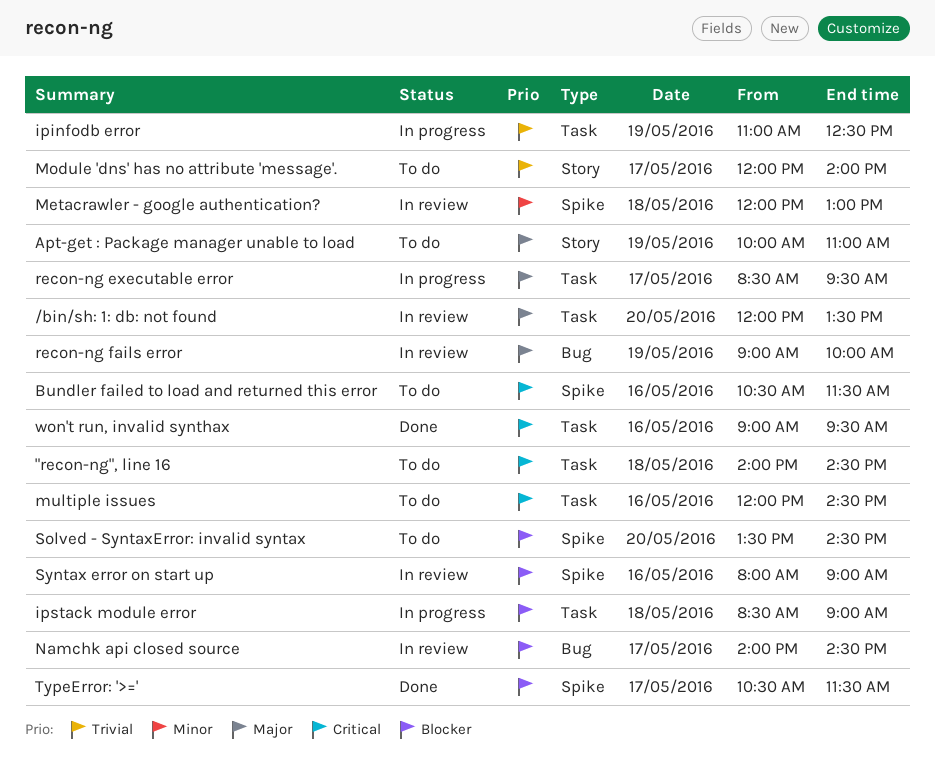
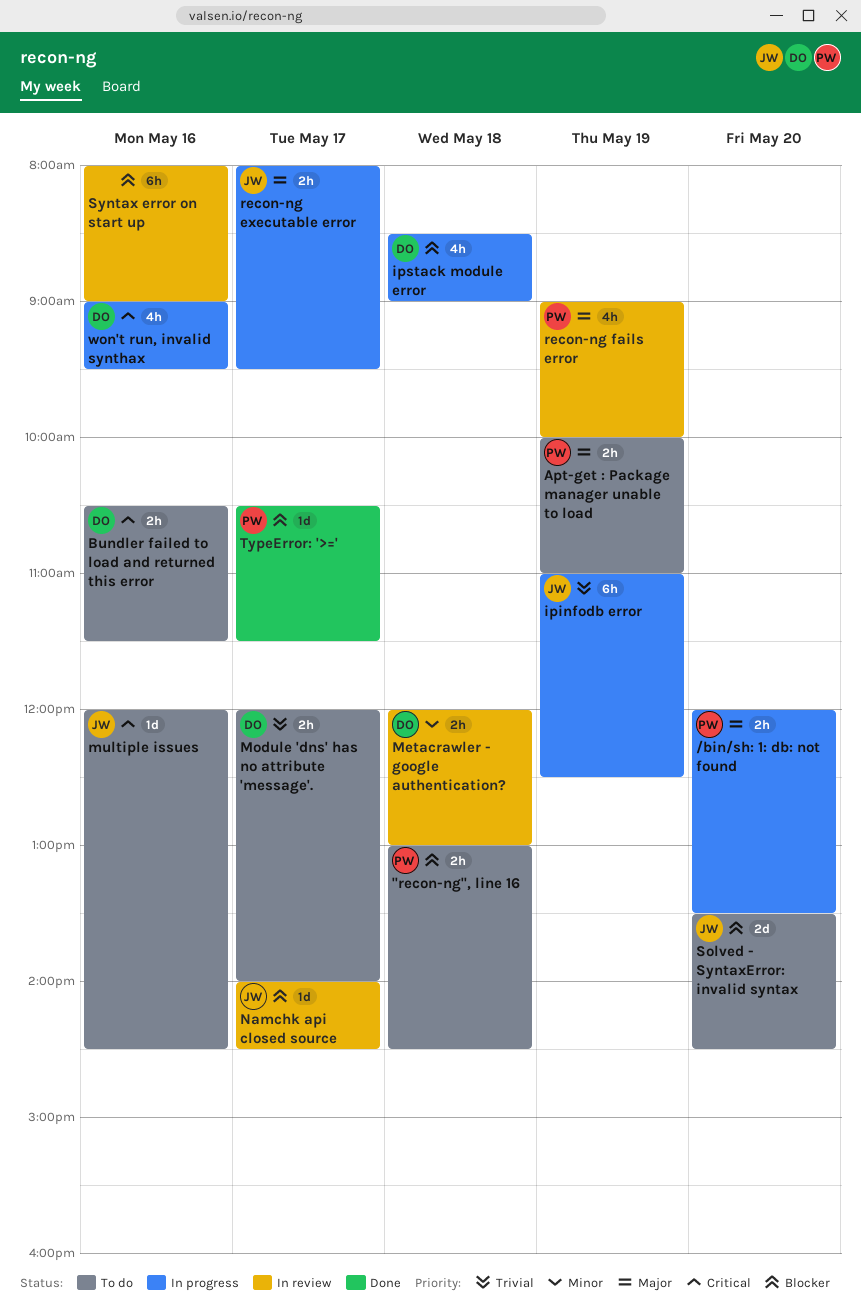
"recon-ng", line 16, priority: Critical -> Blocker
"recon-ng", line 16, begins: 14:00 -> 13:00
/bin/sh: 1: db: not found, status: In review -> In progress
recon-ng executable error, begins: 08:30 -> 08:00
won't run, invalid synthax, status: Done -> In progress

